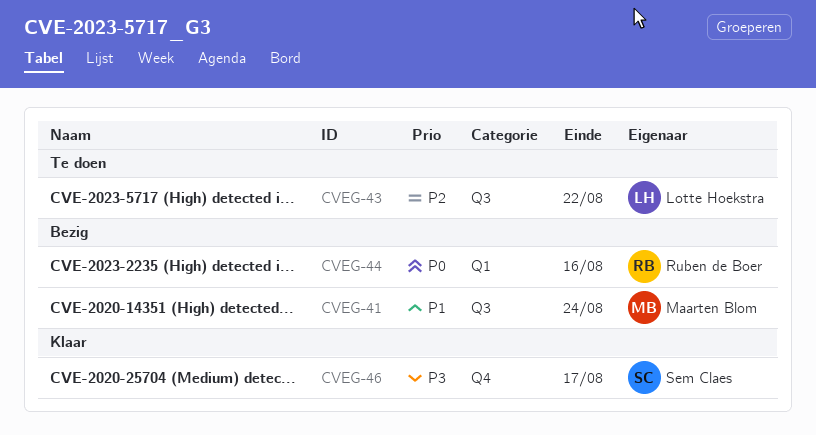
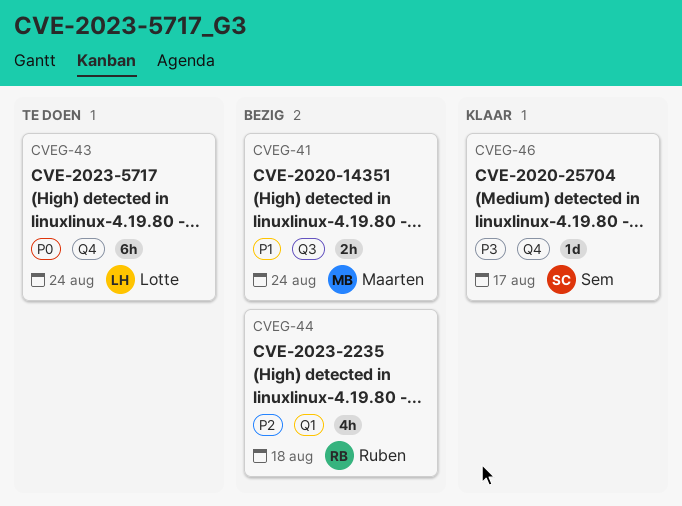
CVEG-43, priority: P2 -> P0
CVEG-43, label: Q3 -> Q4
CVEG-43, due: Aug 22 -> Aug 24
CVEG-44, priority: P0 -> P2
CVEG-44, due: Aug 16 -> Aug 18

